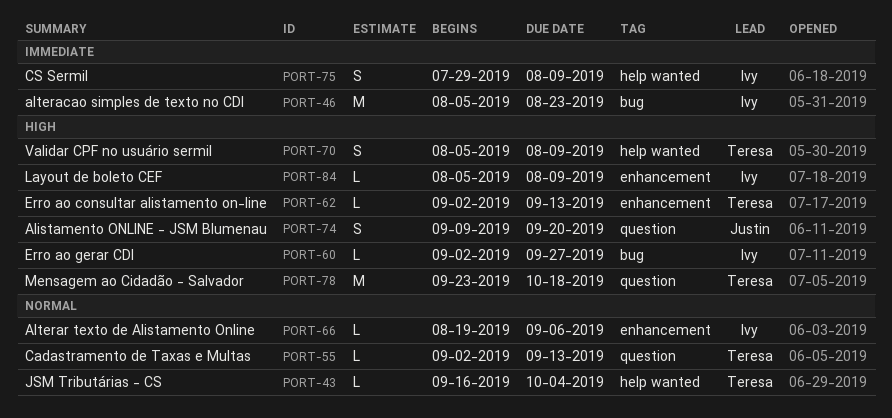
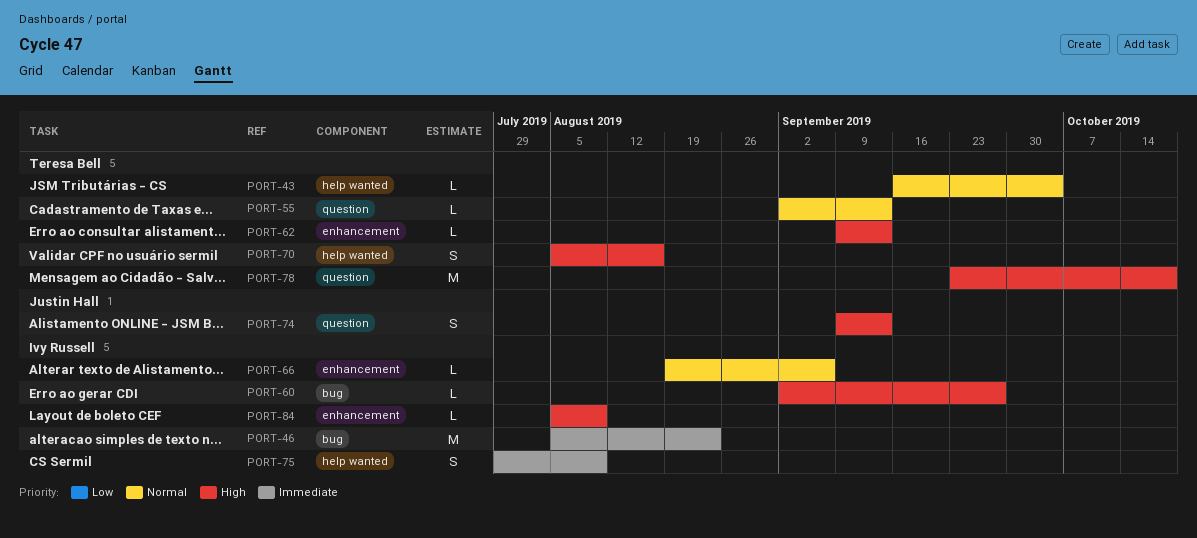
PORT-62, start: Sep 2 -> Sep 9
PORT-70, due: Aug 9 -> Aug 16
PORT-74, due: Sep 20 -> Sep 13

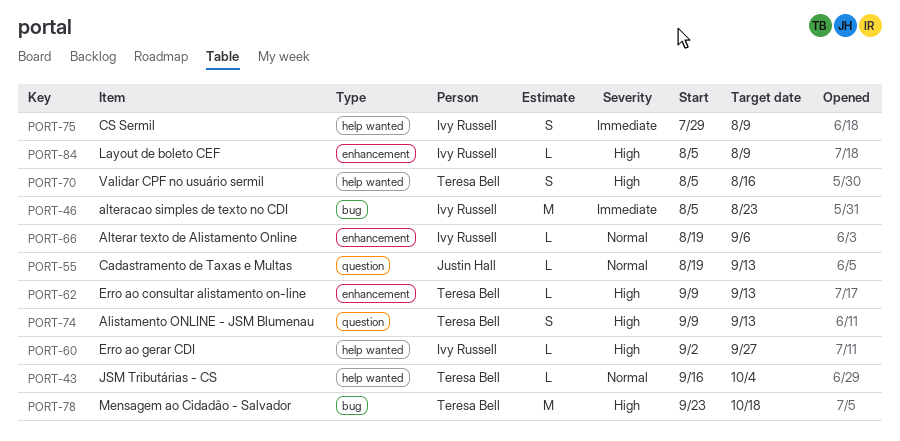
PORT-55, owner: Teresa Bell -> Justin Hall
PORT-55, start: Sep 2 -> Aug 19
PORT-60, label: bug -> help wanted
PORT-74, owner: Justin Hall -> Teresa Bell
PORT-78, label: question -> bug

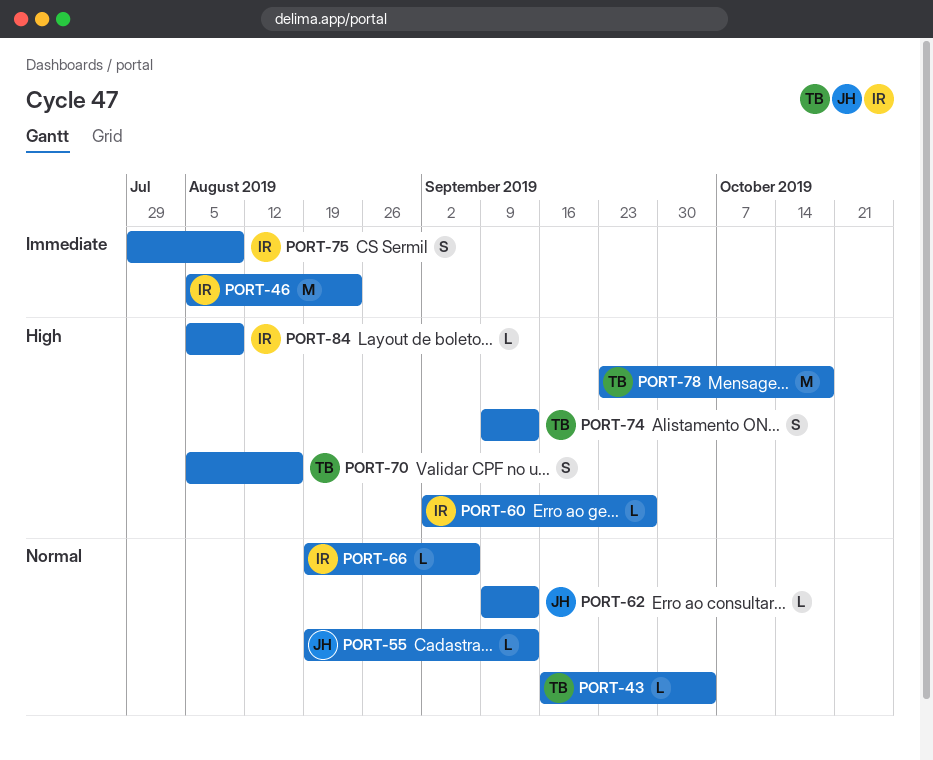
PORT-62, owner: Teresa Bell -> Justin Hall
PORT-62, priority: High -> Normal

